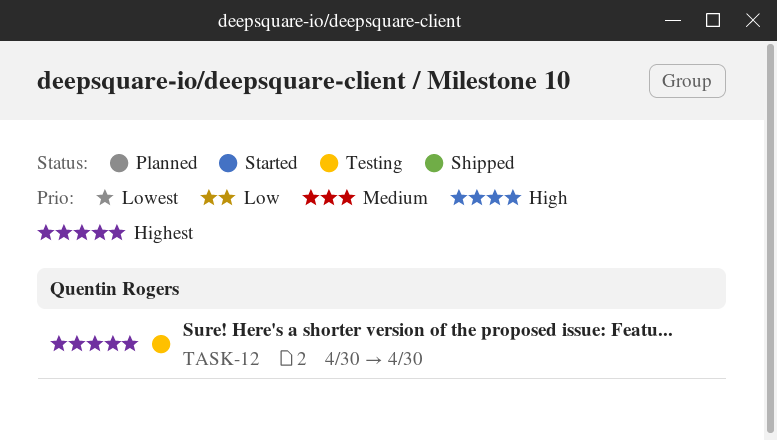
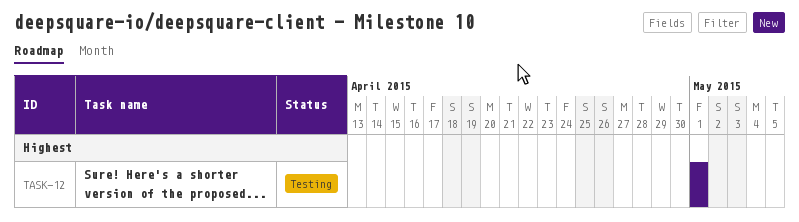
TASK-12, start: Apr 30 -> May 1
TASK-12, due: Apr 30 -> May 1

